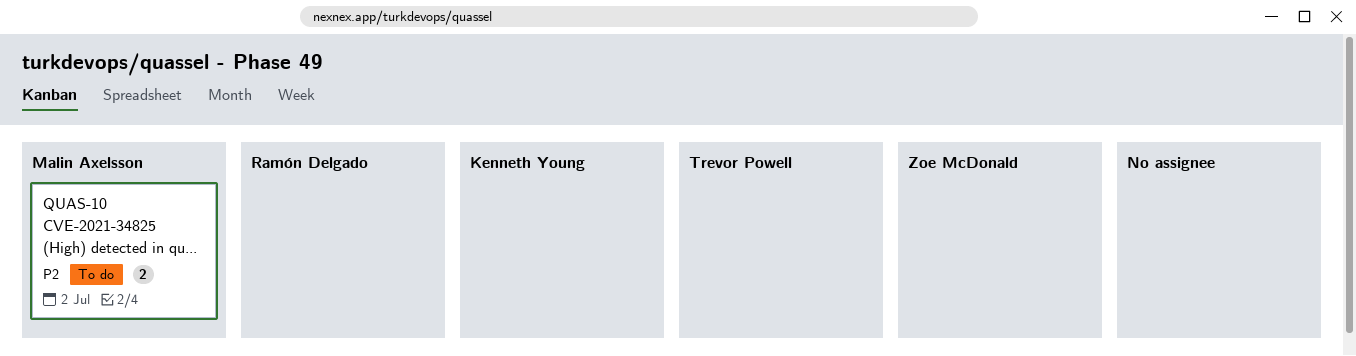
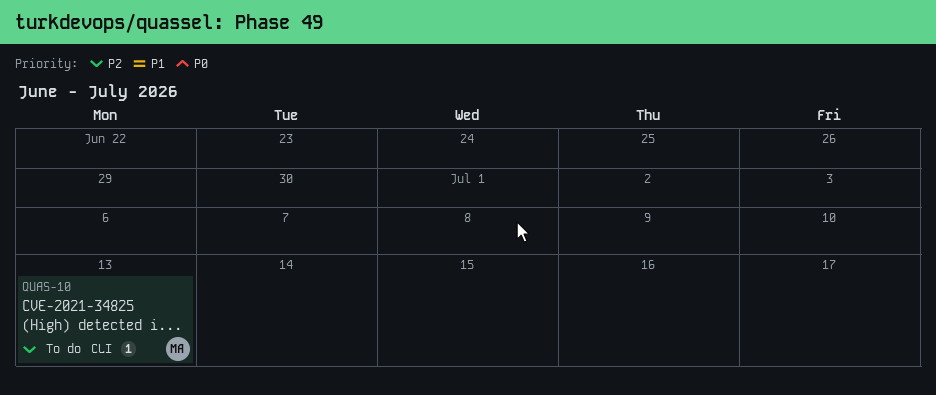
QUAS-10, estimate: 2 -> 1
QUAS-10, due: Jul 2 -> Jul 13

